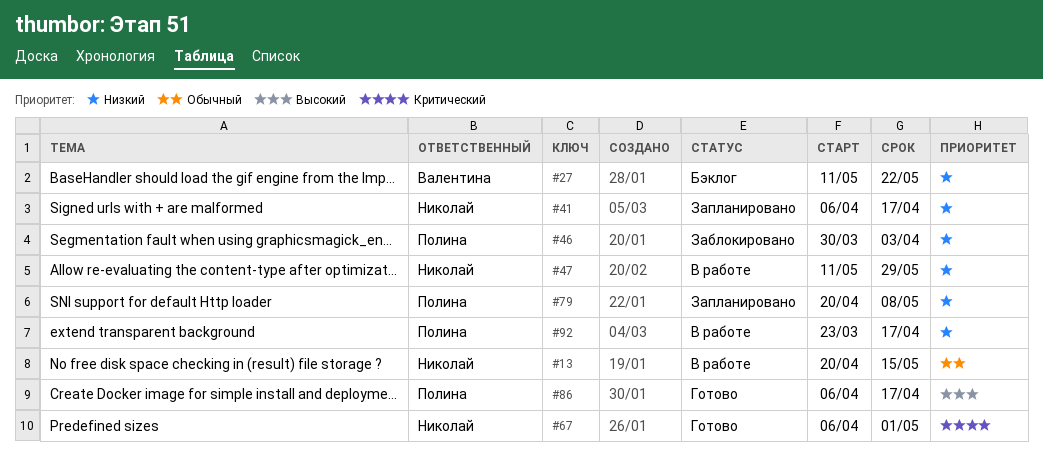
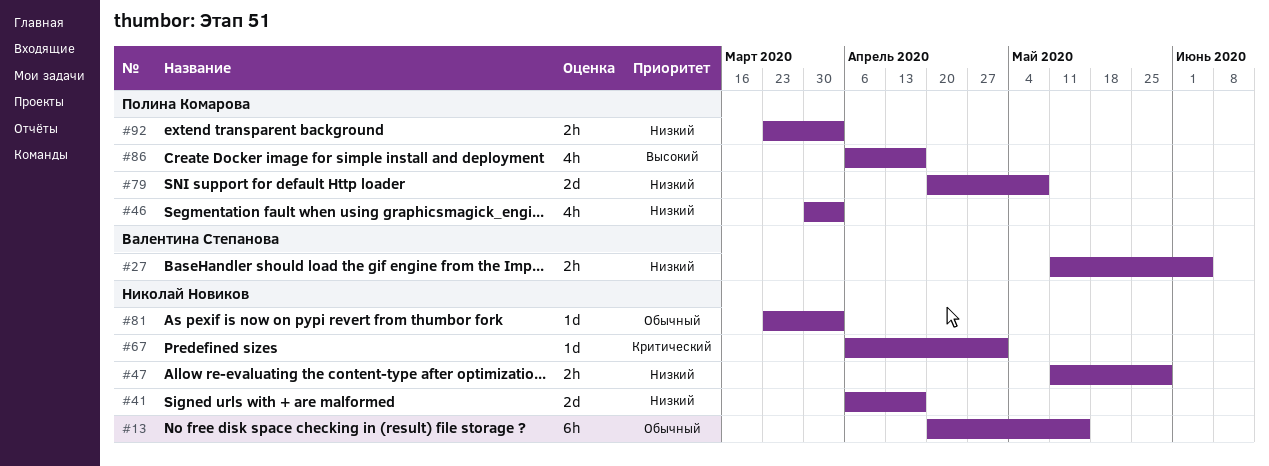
#27, due: May 22 -> Jun 5
#81: none -> present
#92, due: Apr 17 -> Apr 3

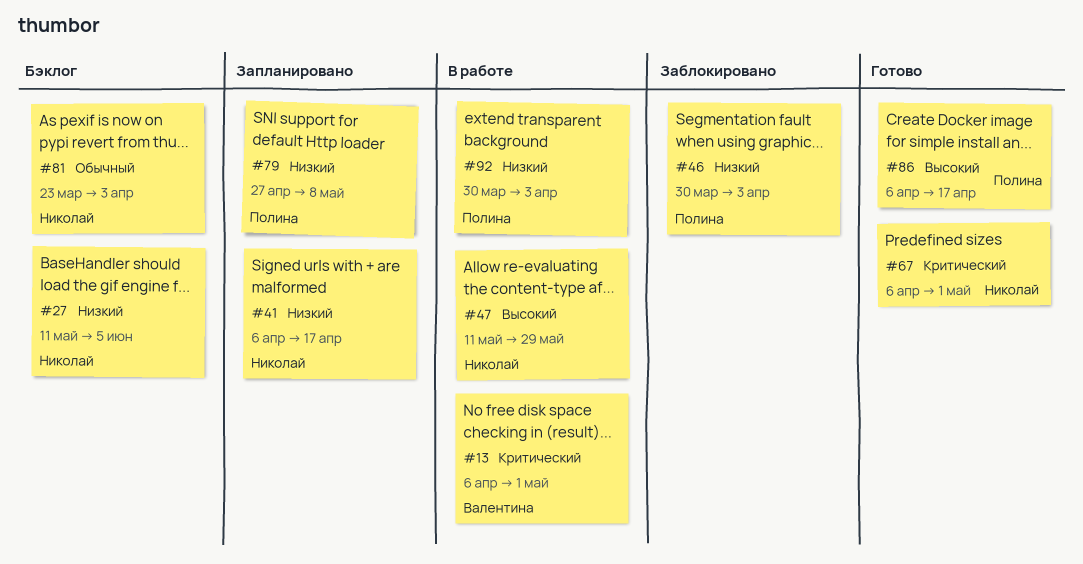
#13, owner: Николай Новиков -> Валентина Степанова
#13, priority: Обычный -> Критический
#13, start: Apr 20 -> Apr 6
#13, due: May 15 -> May 1
#27, owner: Валентина Степанова -> Николай Новиков
#47, priority: Низкий -> Высокий
#79, start: Apr 20 -> Apr 27
#92, start: Mar 23 -> Mar 30

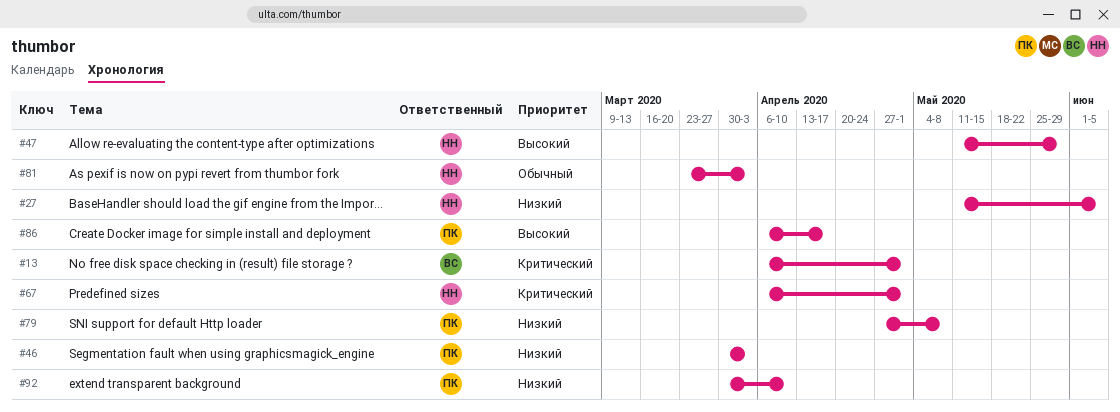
#41: present -> none
#92, due: Apr 3 -> Apr 10

